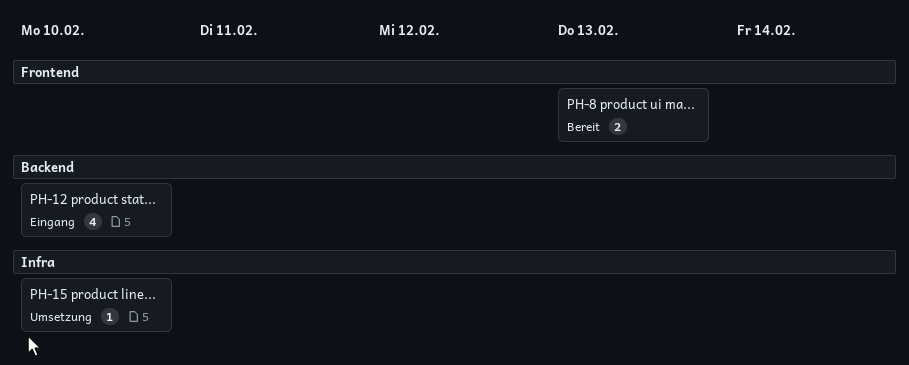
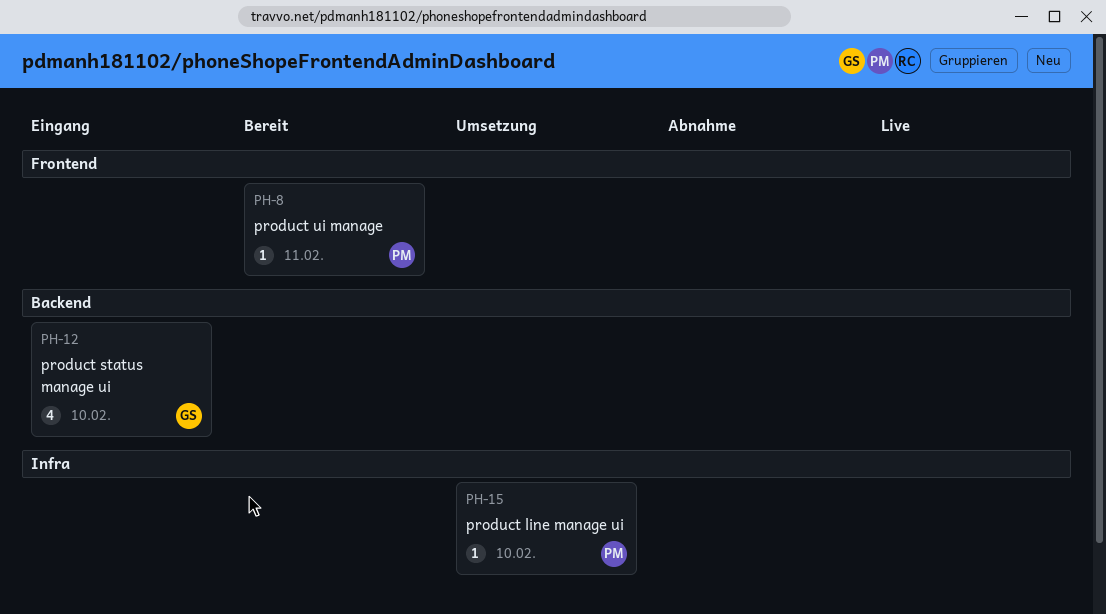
PH-8, estimate: 2 -> 1
PH-8, due: Feb 13 -> Feb 11

